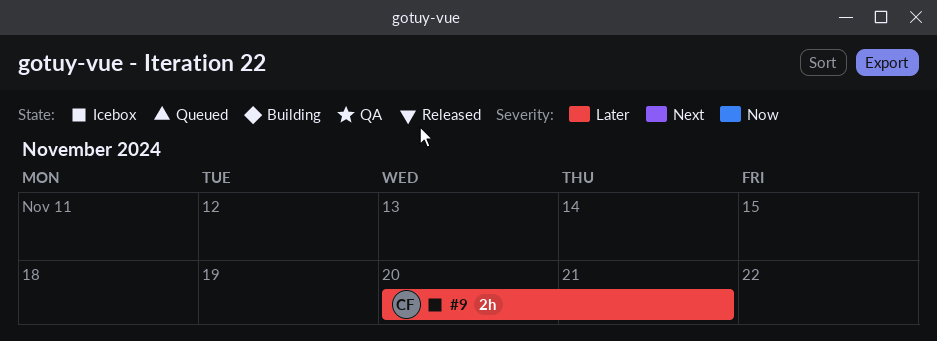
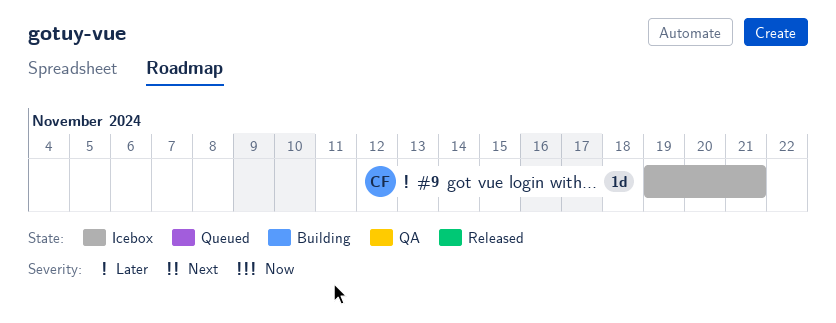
#9, estimate: 2h -> 1d
#9, start: Nov 20 -> Nov 19

